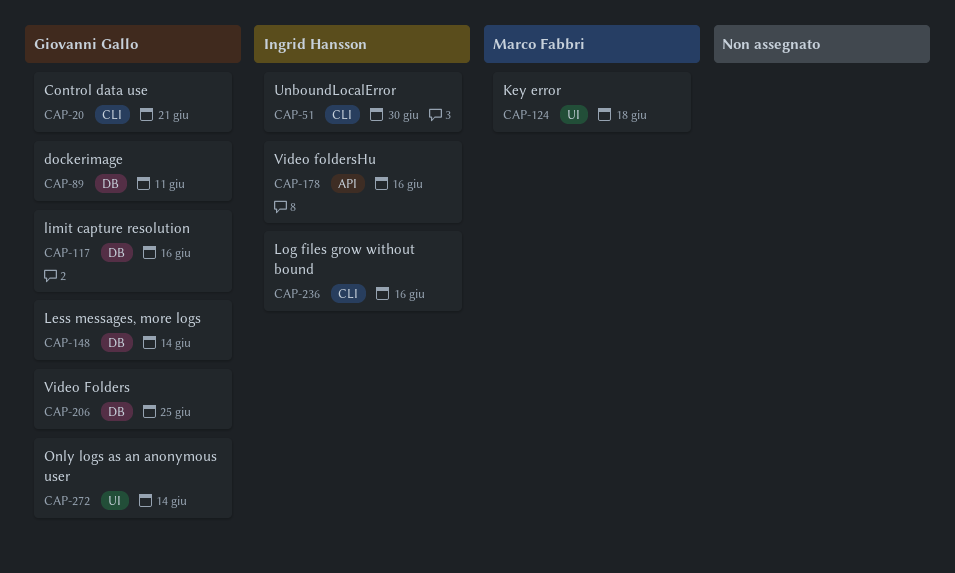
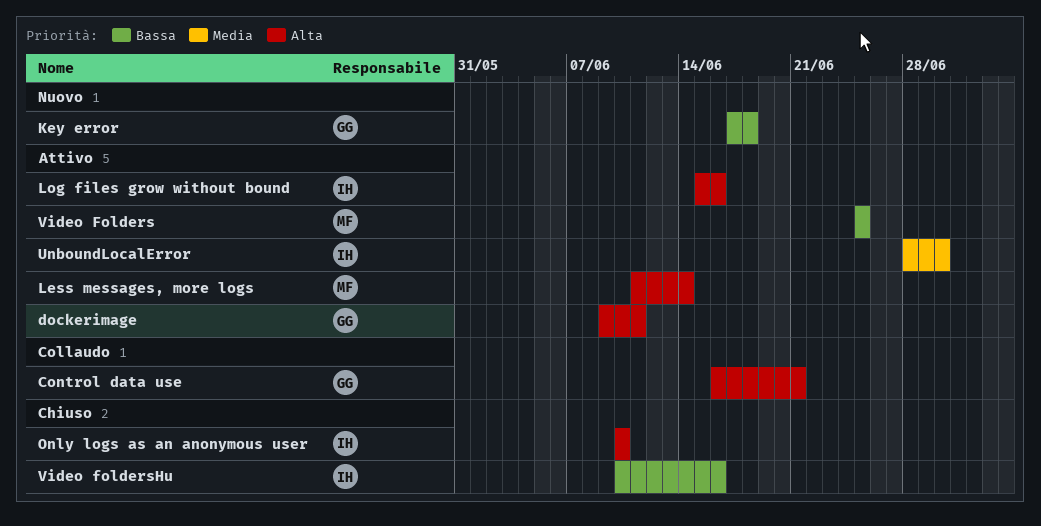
Key error, owner: Marco Fabbri -> Giovanni Gallo
Less messages, more logs, owner: Giovanni Gallo -> Marco Fabbri
limit capture resolution: present -> none
Only logs as an anonymous user, owner: Giovanni Gallo -> Ingrid Hansson
Only logs as an anonymous user, due: Jun 14 -> Jun 10
Video Folders, owner: Giovanni Gallo -> Marco Fabbri

